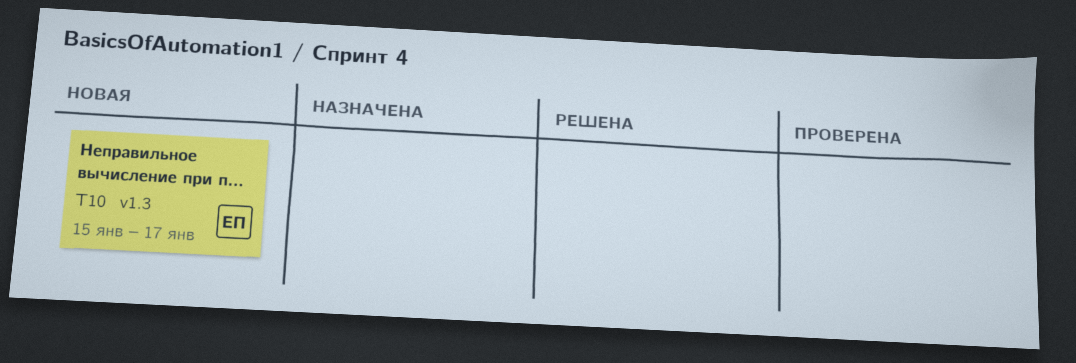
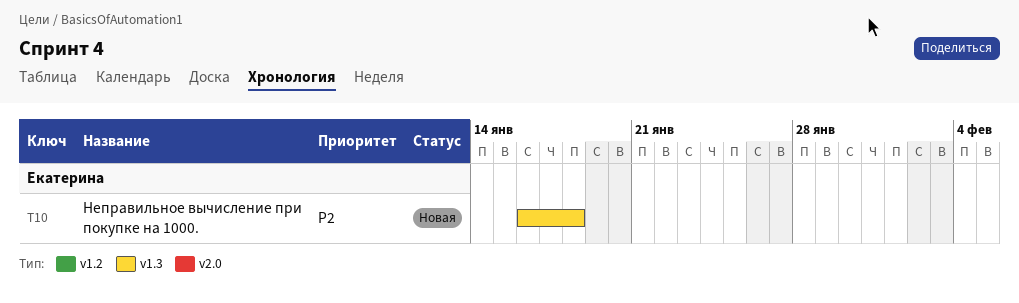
T10, start: Jan 15 -> Jan 16
T10, due: Jan 17 -> Jan 18

